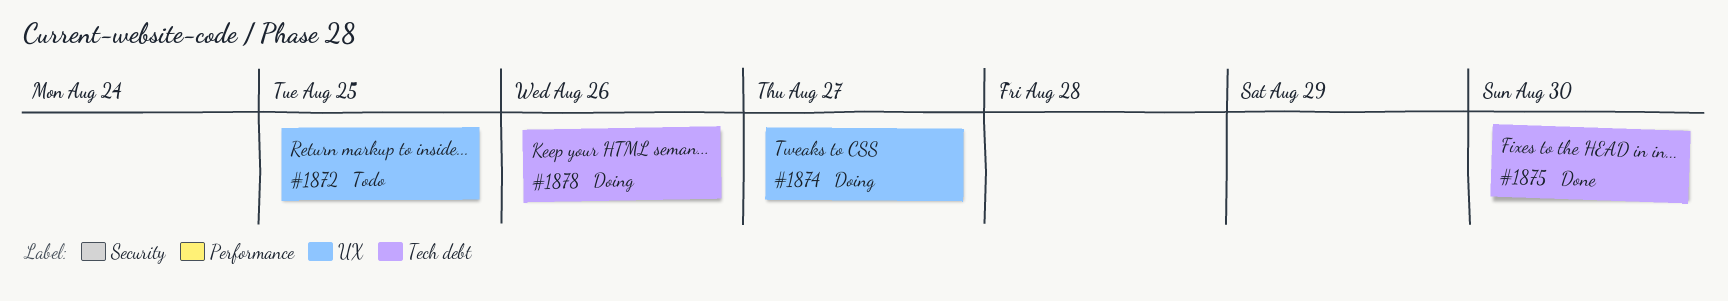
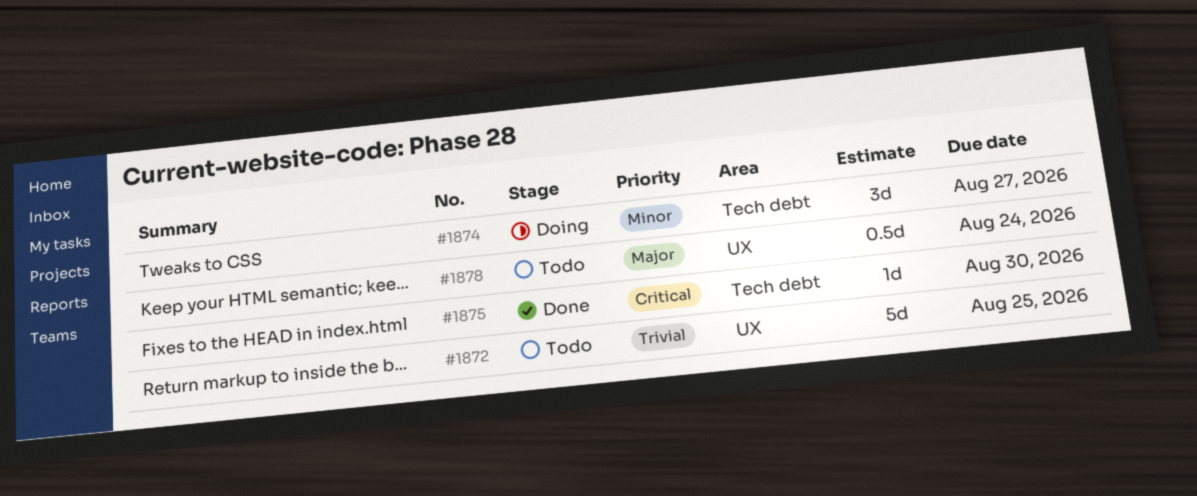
#1874, label: UX -> Tech debt
#1878, status: Doing -> Todo
#1878, label: Tech debt -> UX
#1878, due: Aug 26 -> Aug 24

